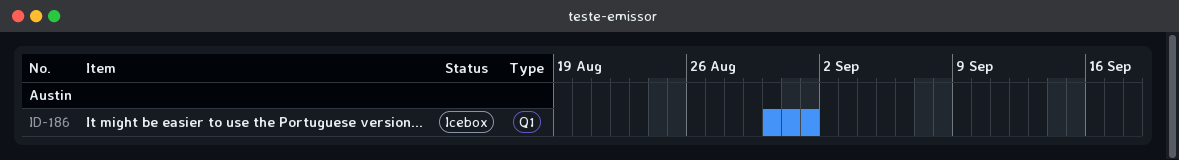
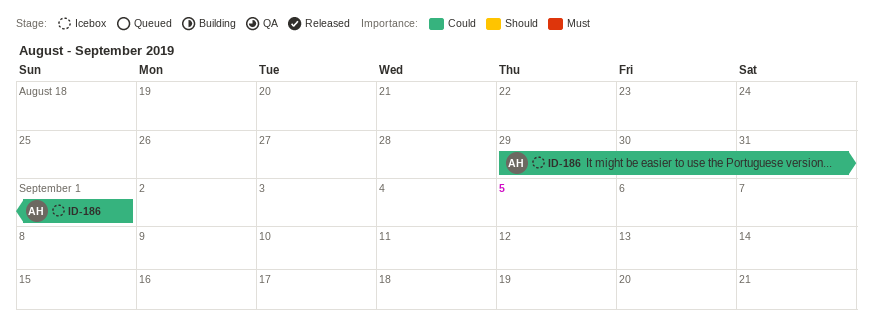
ID-186, start: Aug 30 -> Aug 29

